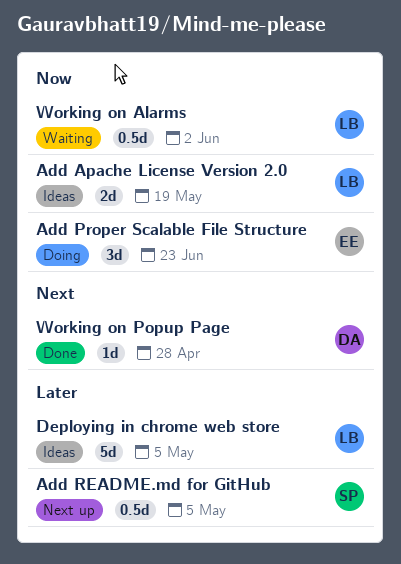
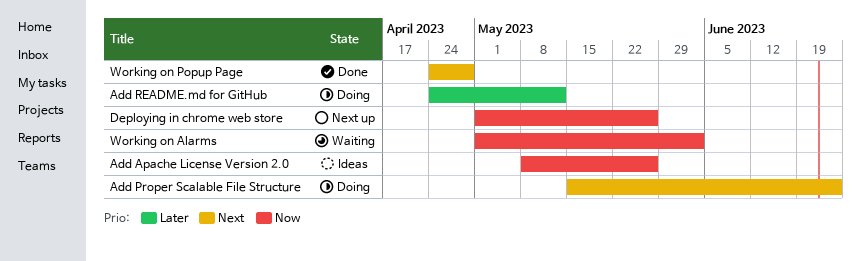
Add Apache License Version 2.0, due: May 19 -> May 26
Add Proper Scalable File Structure, priority: Now -> Next
Add README.md for GitHub, status: Next up -> Doing
Add README.md for GitHub, due: May 5 -> May 12
Deploying in chrome web store, status: Ideas -> Next up
Deploying in chrome web store, priority: Later -> Now
Deploying in chrome web store, due: May 5 -> May 26

